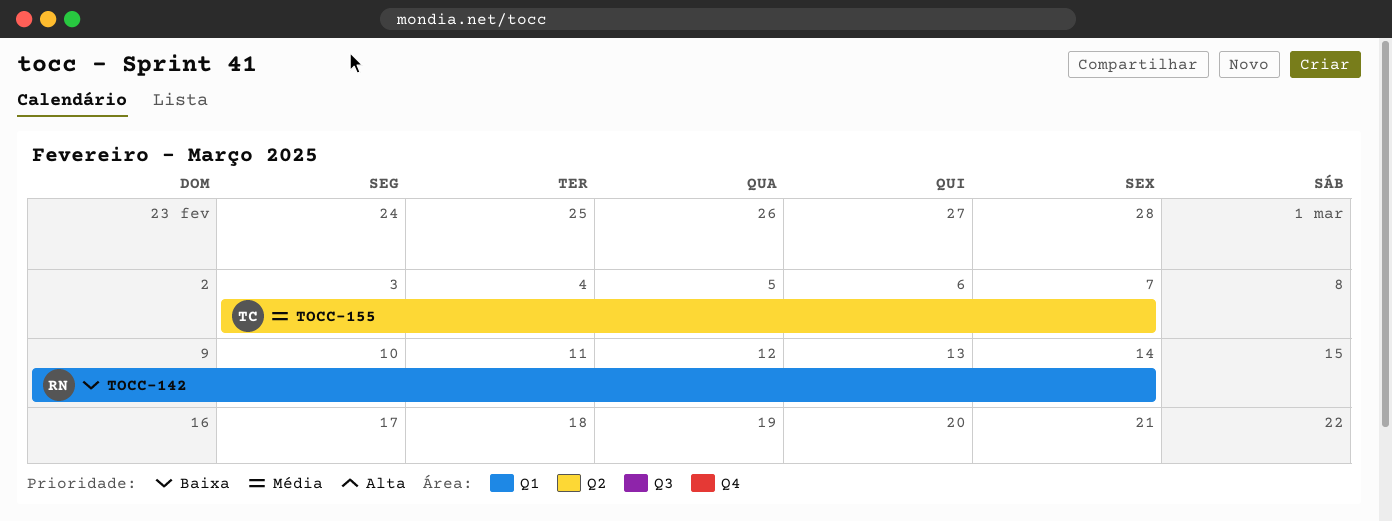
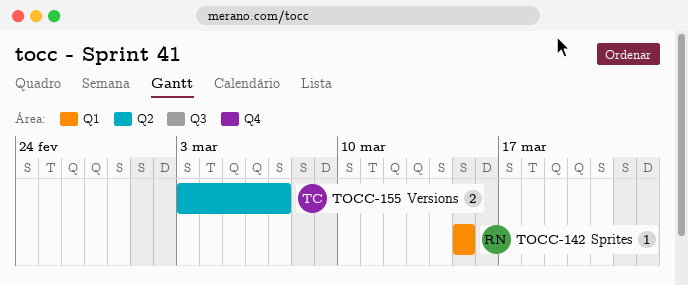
TOCC-142, start: Mar 9 -> Mar 15
TOCC-142, due: Mar 14 -> Mar 15

